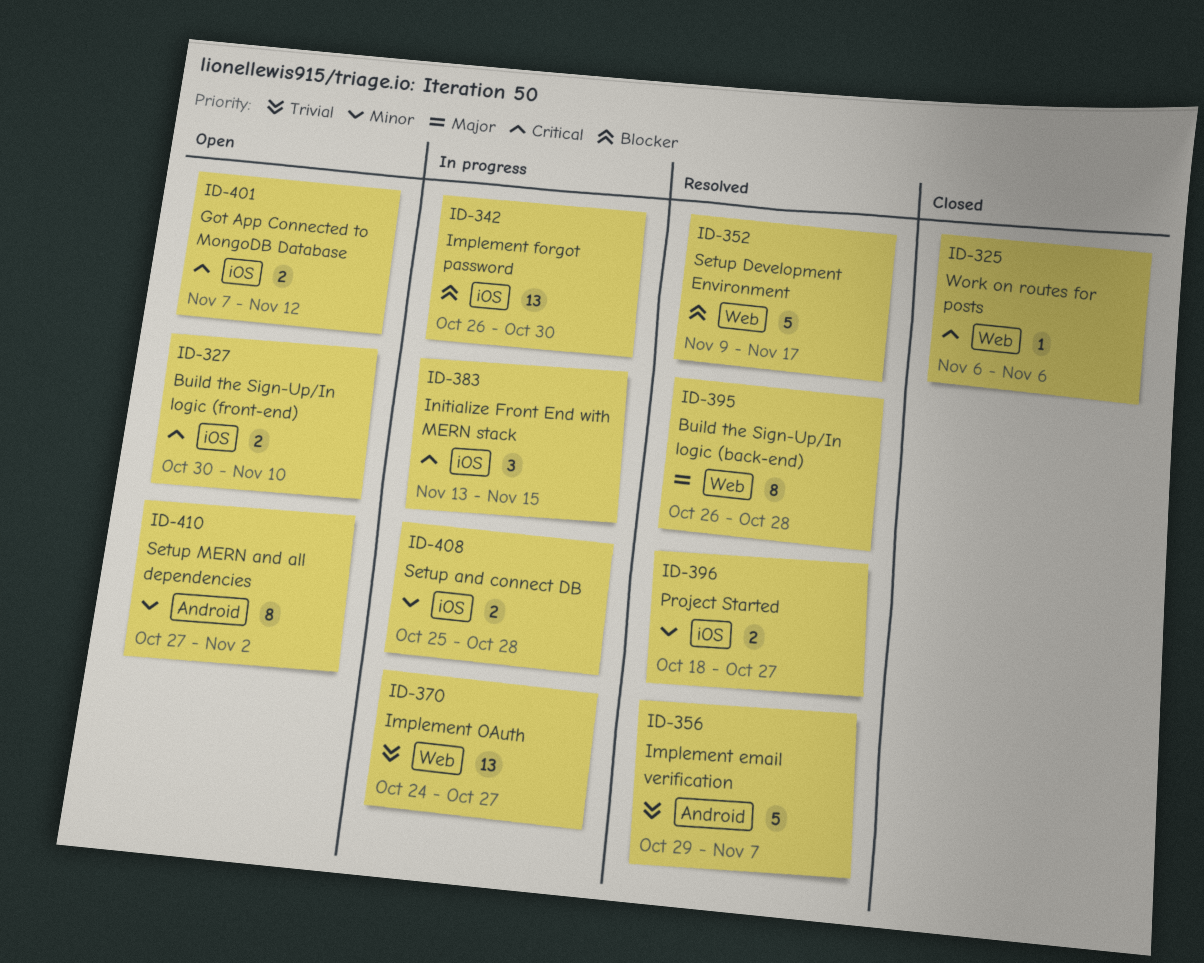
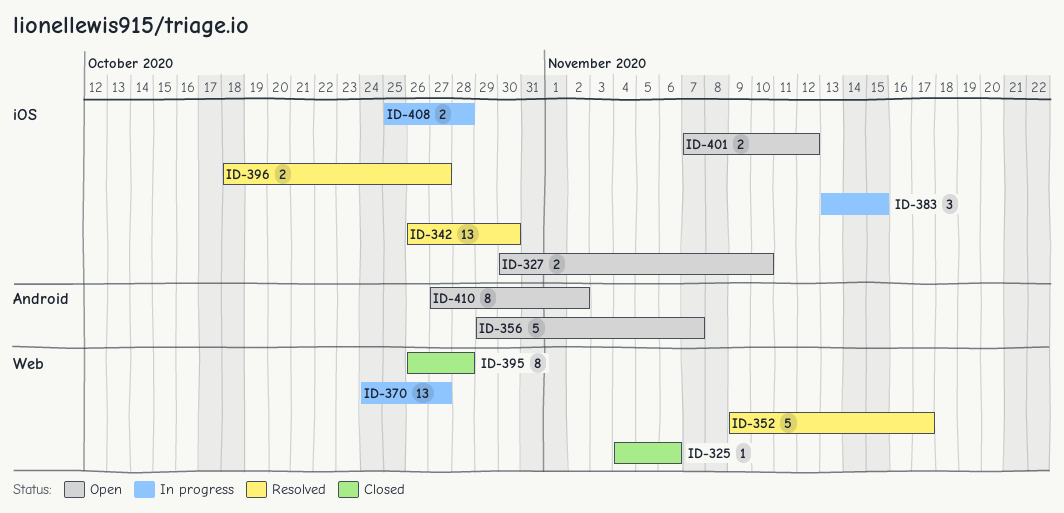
ID-325, start: Nov 6 -> Nov 4
ID-342, status: In progress -> Resolved
ID-356, status: Resolved -> Open
ID-395, status: Resolved -> Closed

